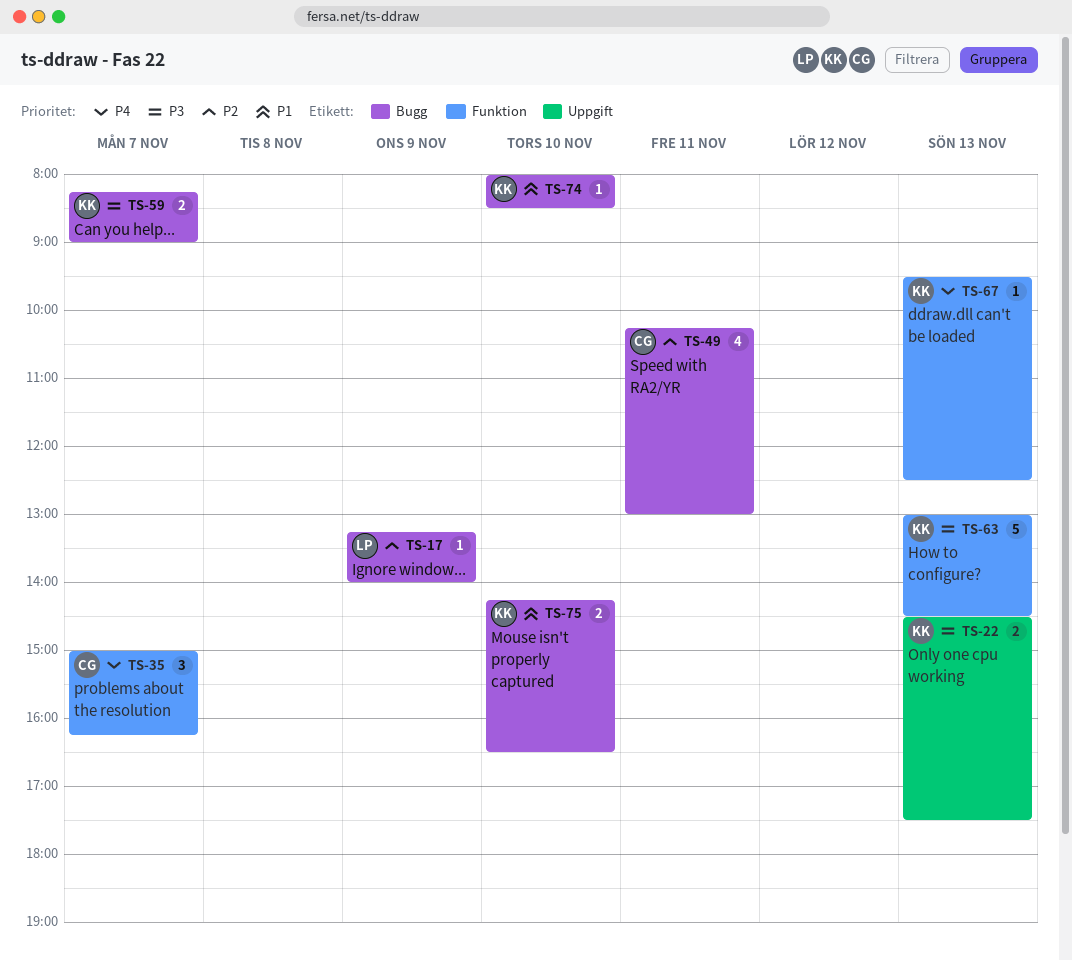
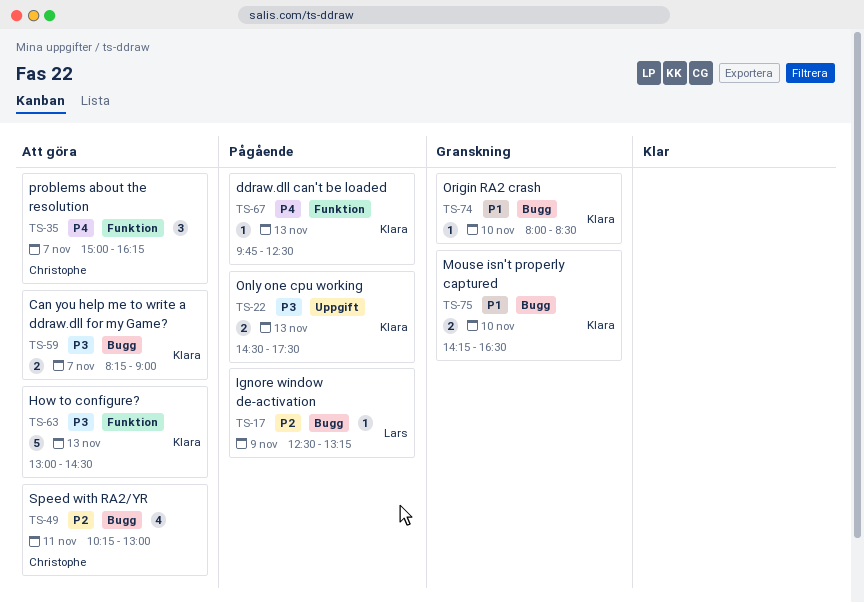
TS-17, begins: 13:15 -> 12:30
TS-17, ends: 14:00 -> 13:15
TS-67, begins: 09:30 -> 09:45

